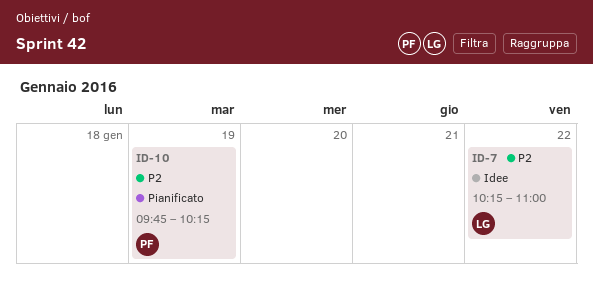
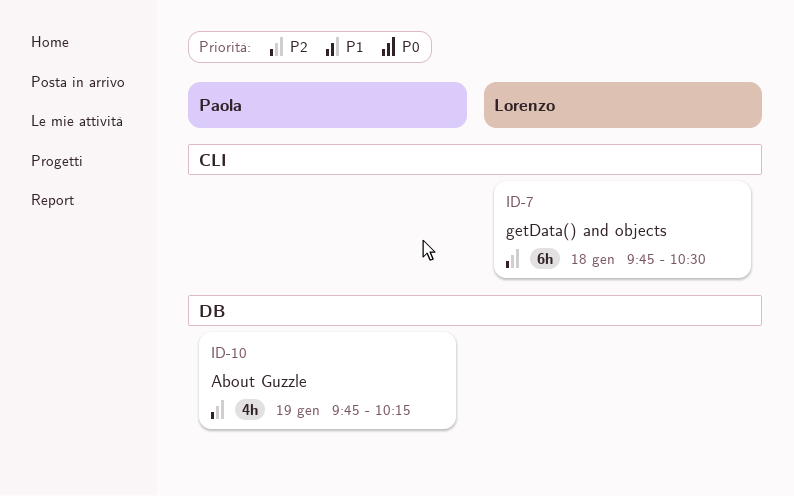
ID-7, day: Jan 22 -> Jan 18
ID-7, begins: 10:15 -> 09:45
ID-7, ends: 11:00 -> 10:30

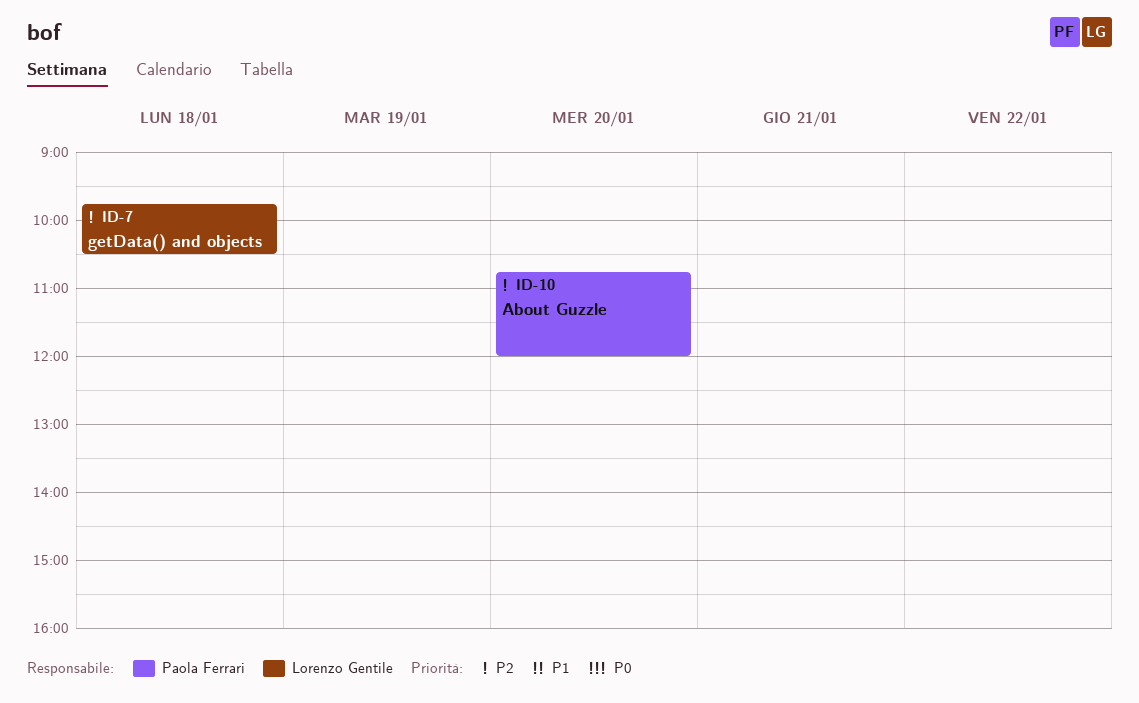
ID-10, day: Jan 19 -> Jan 20
ID-10, begins: 09:45 -> 10:45
ID-10, ends: 10:15 -> 12:00

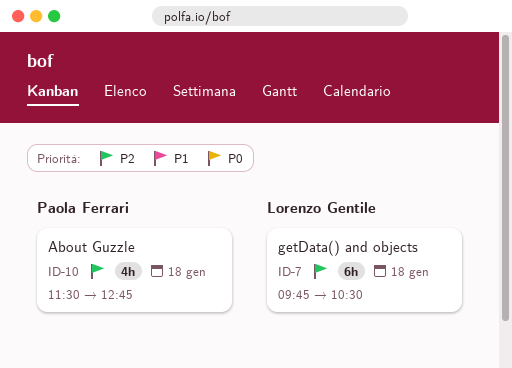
ID-10, day: Jan 20 -> Jan 18
ID-10, begins: 10:45 -> 11:30
ID-10, ends: 12:00 -> 12:45

